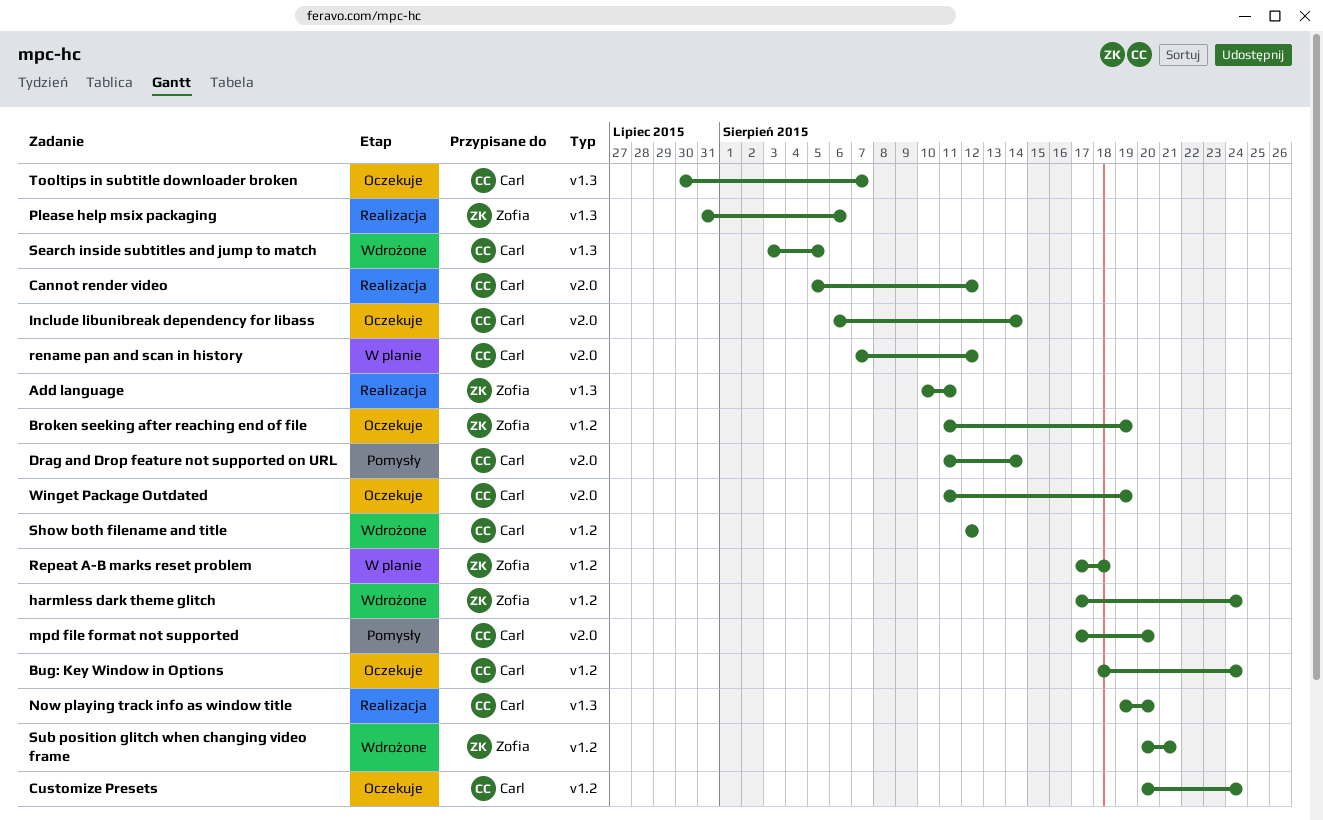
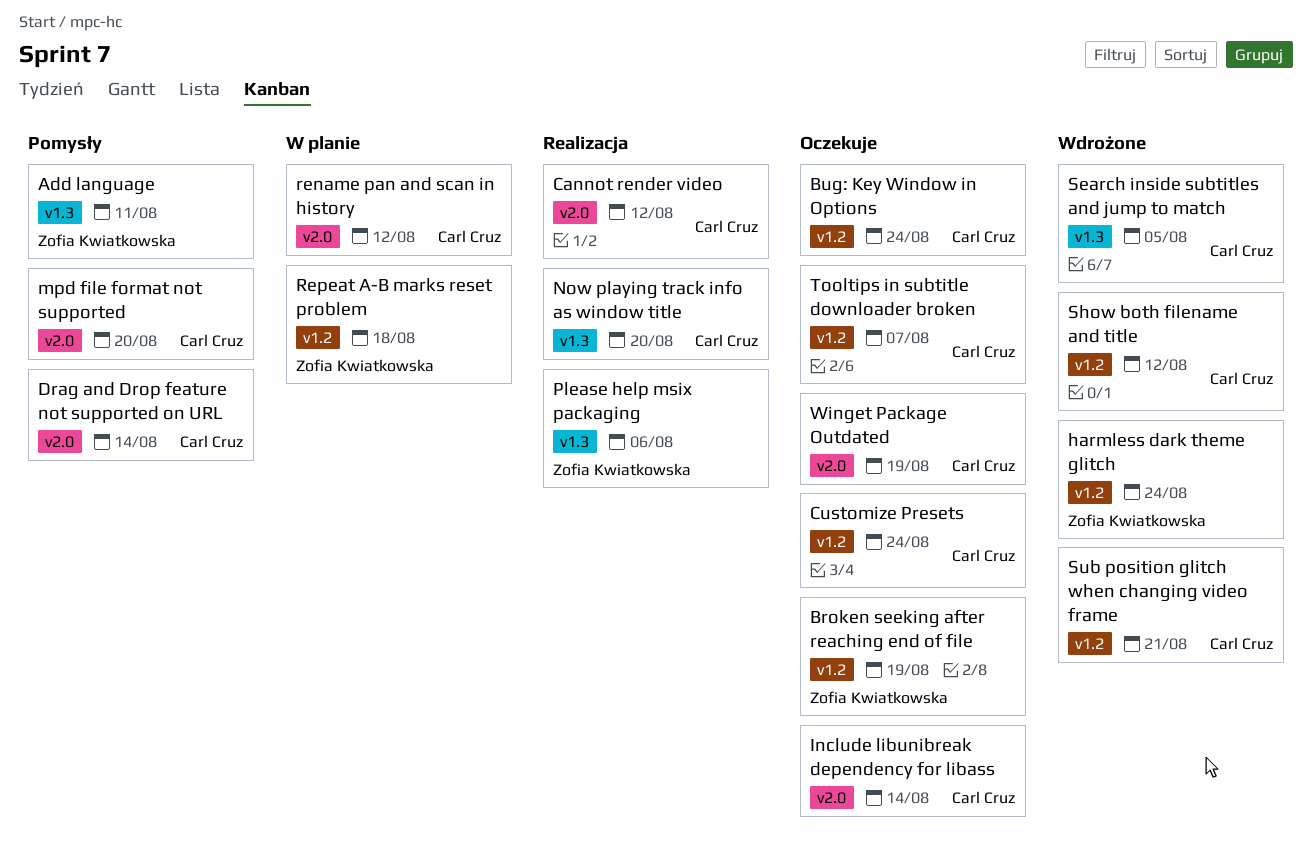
Add language, status: Realizacja -> Pomysły
Sub position glitch when changing video frame, owner: Zofia Kwiatkowska -> Carl Cruz
Tooltips in subtitle downloader broken, label: v1.3 -> v1.2

